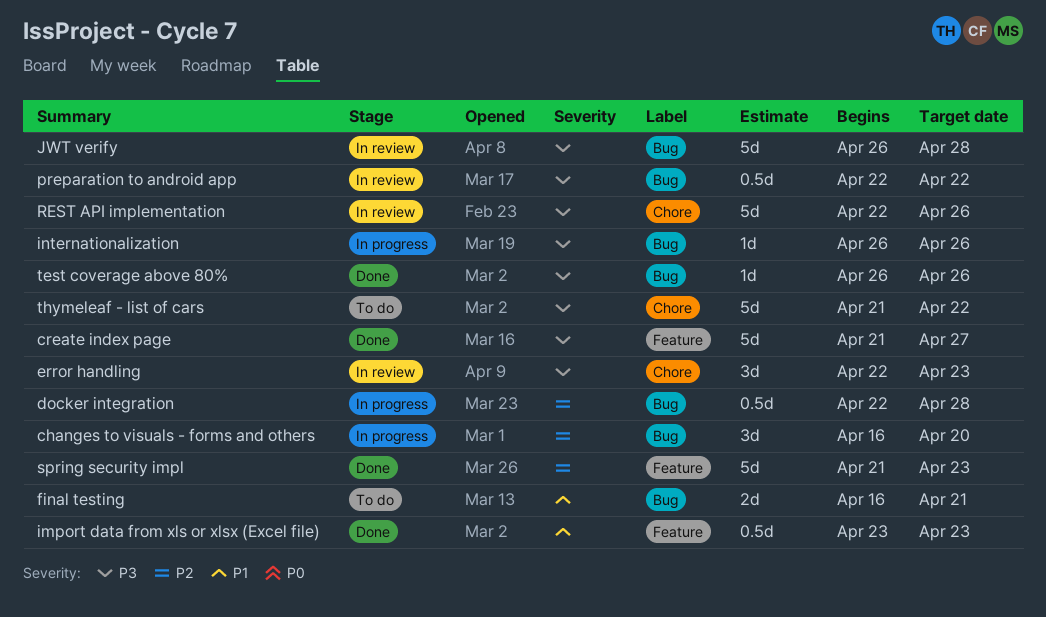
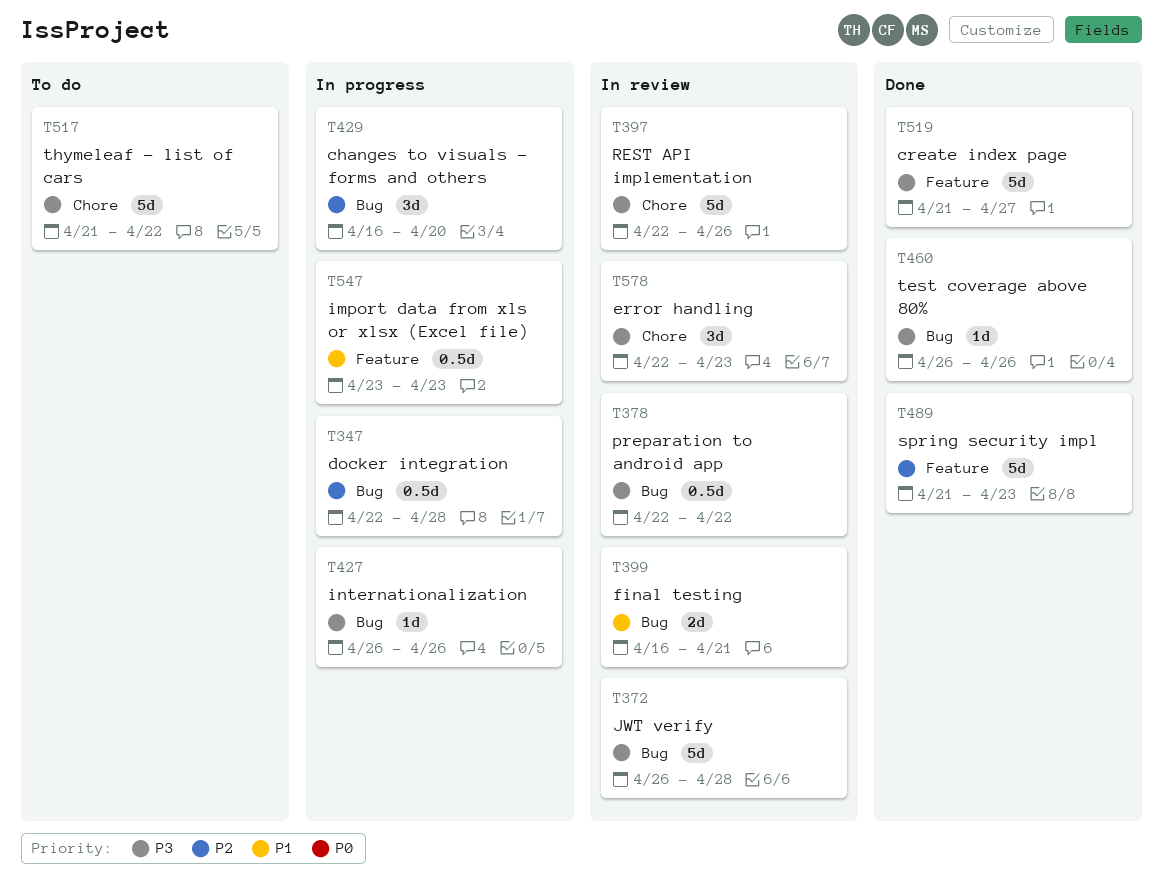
final testing, status: To do -> In review
import data from xls or xlsx (Excel file), status: Done -> In progress

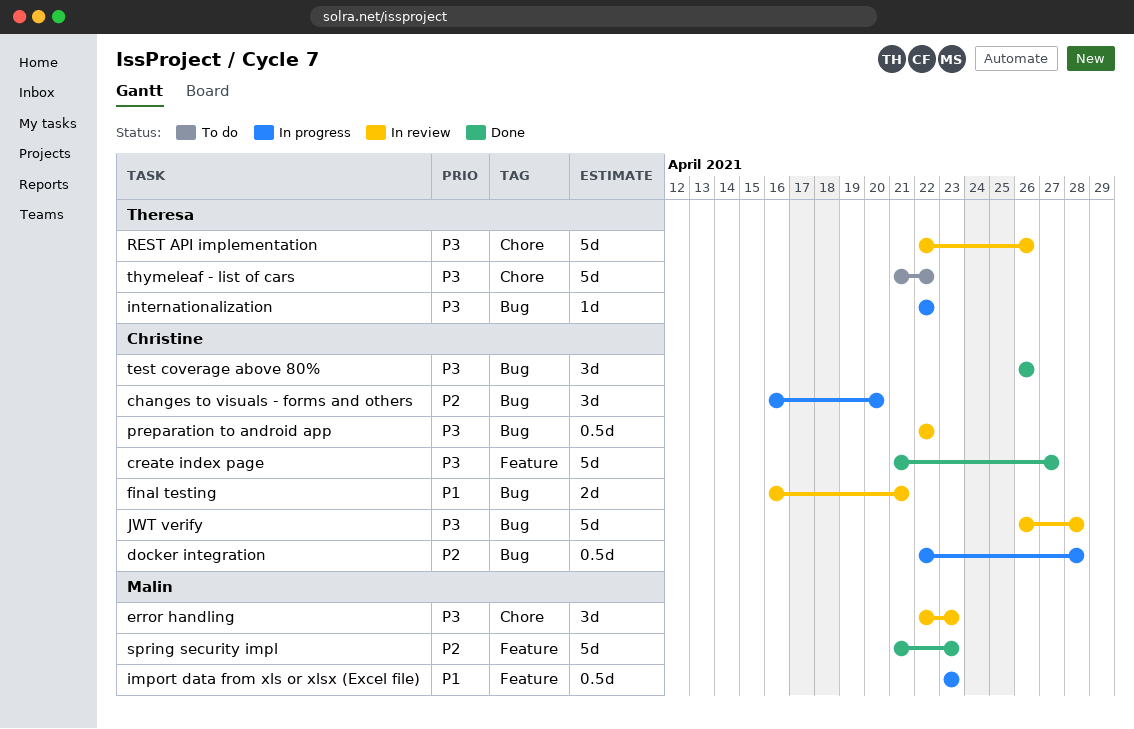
internationalization, start: Apr 26 -> Apr 22
internationalization, due: Apr 26 -> Apr 22
test coverage above 80%, estimate: 1d -> 3d

